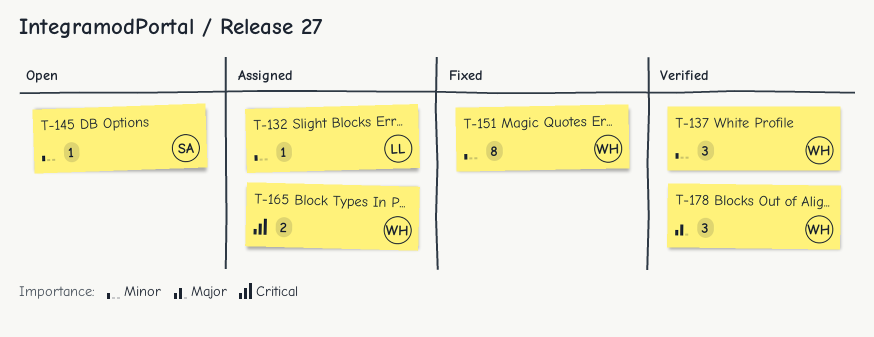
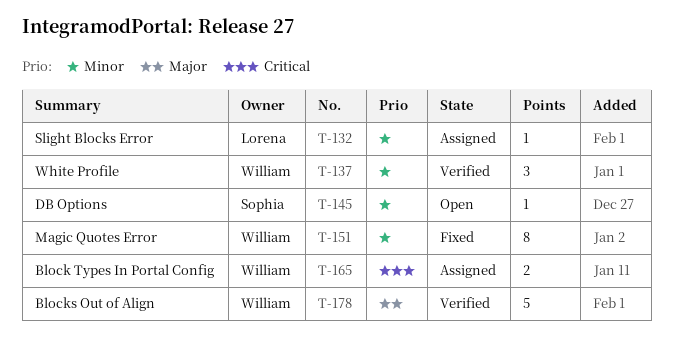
T-178, estimate: 3 -> 5

